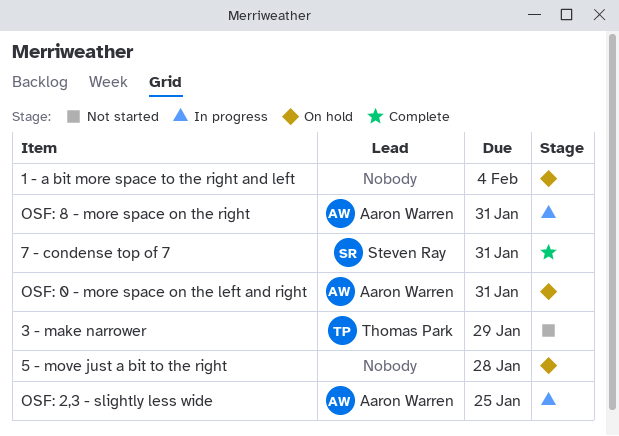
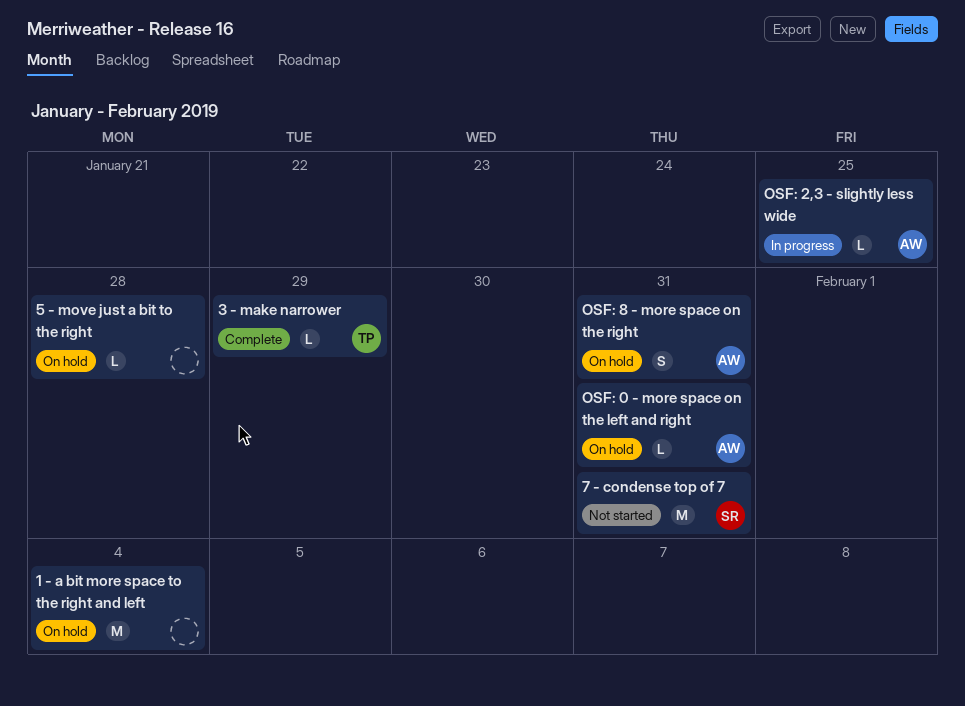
3 - make narrower, status: Not started -> Complete
7 - condense top of 7, status: Complete -> Not started
OSF: 8 - more space on the right, status: In progress -> On hold

